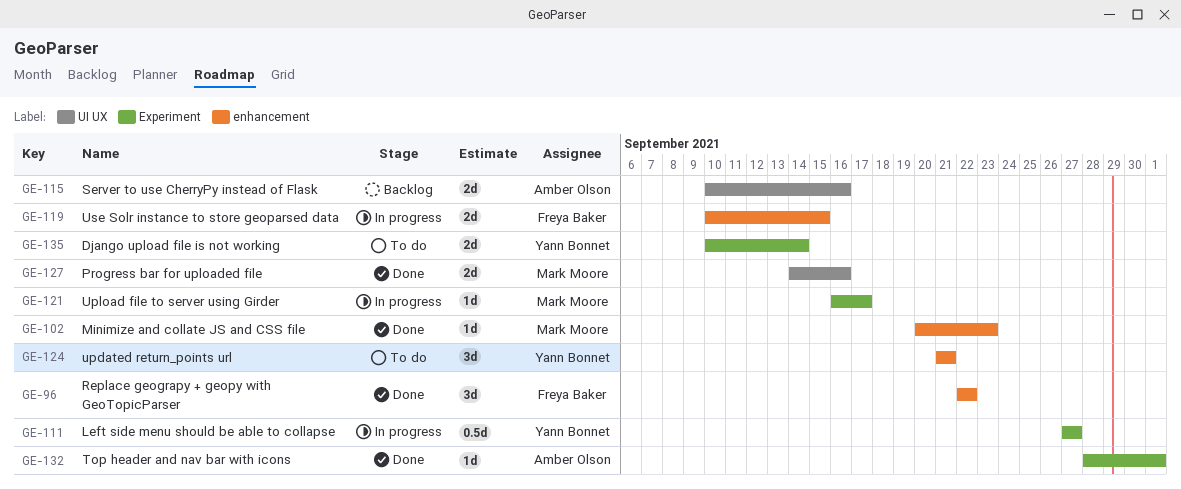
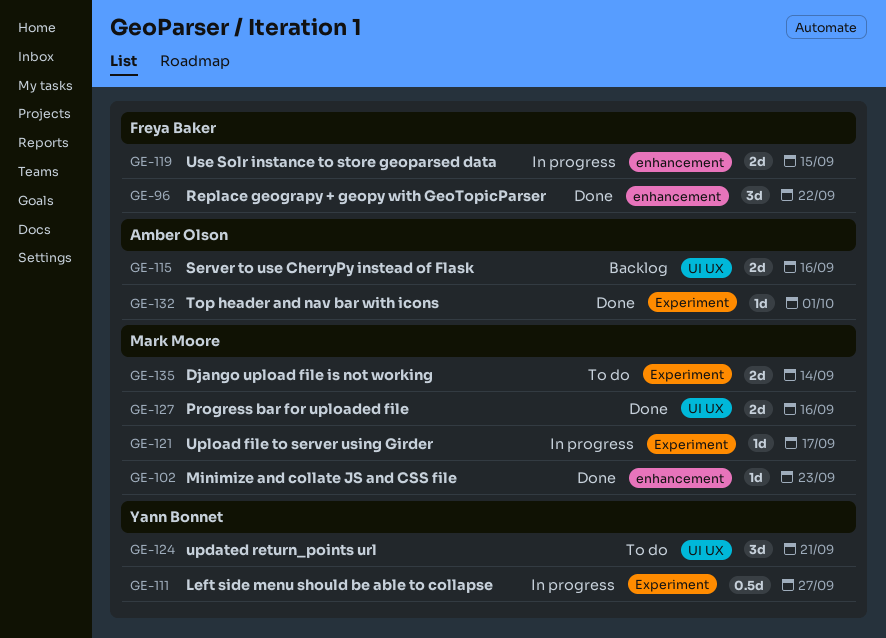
GE-124, label: enhancement -> UI UX
GE-135, owner: Yann Bonnet -> Mark Moore

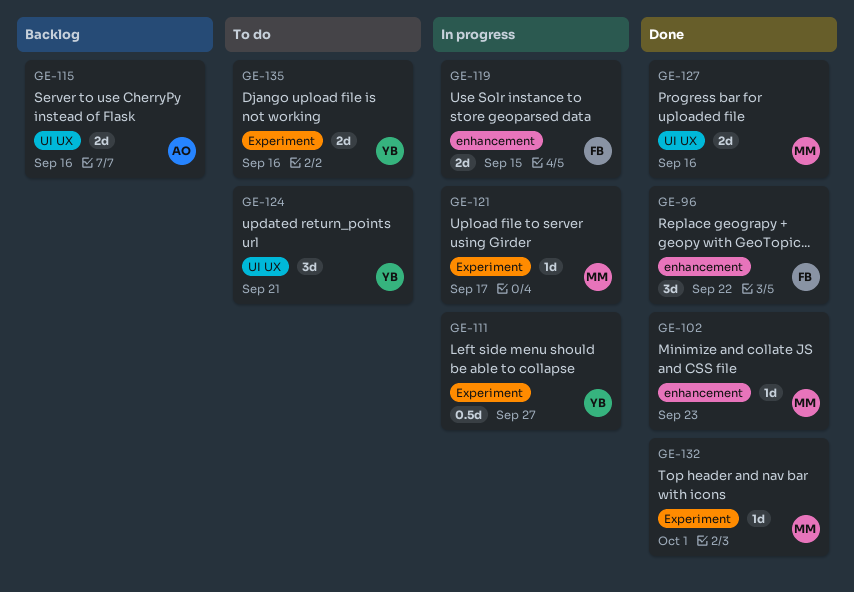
GE-132, owner: Amber Olson -> Mark Moore
GE-135, owner: Mark Moore -> Yann Bonnet
GE-135, due: Sep 14 -> Sep 16

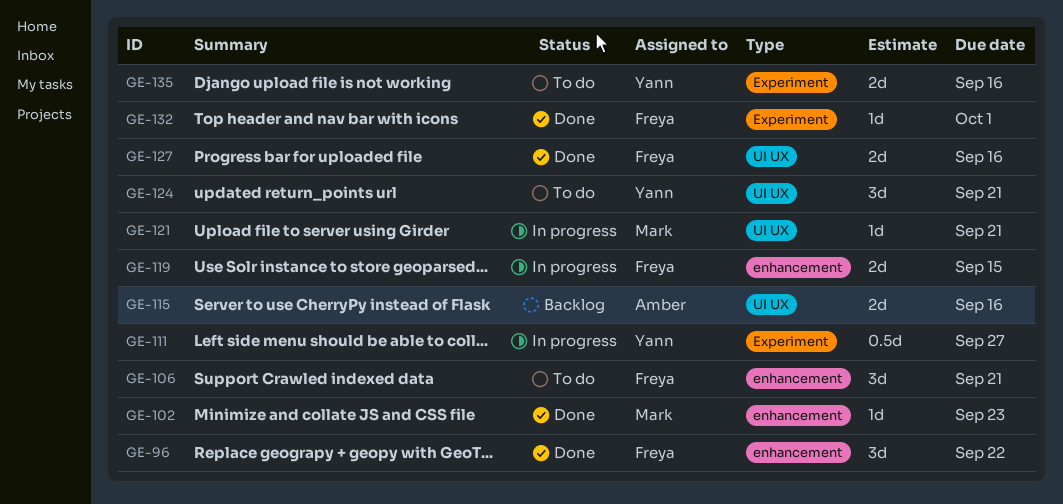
GE-106: none -> present
GE-121, label: Experiment -> UI UX
GE-121, due: Sep 17 -> Sep 21
GE-127, owner: Mark -> Freya
GE-132, owner: Mark -> Freya

